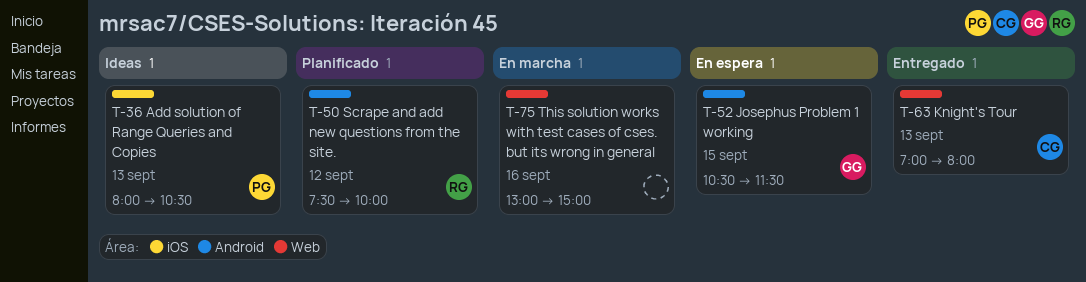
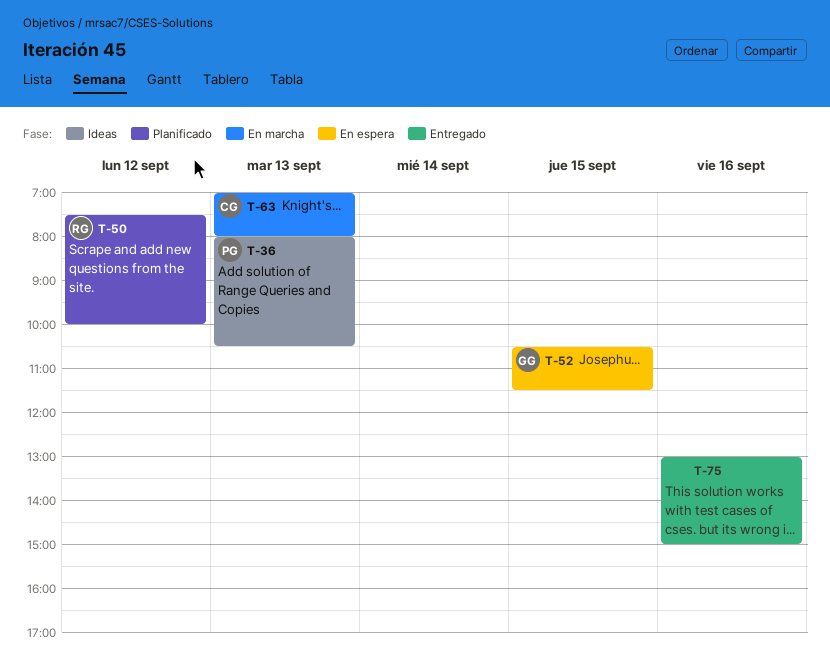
T-63, status: Entregado -> En marcha
T-75, status: En marcha -> Entregado

